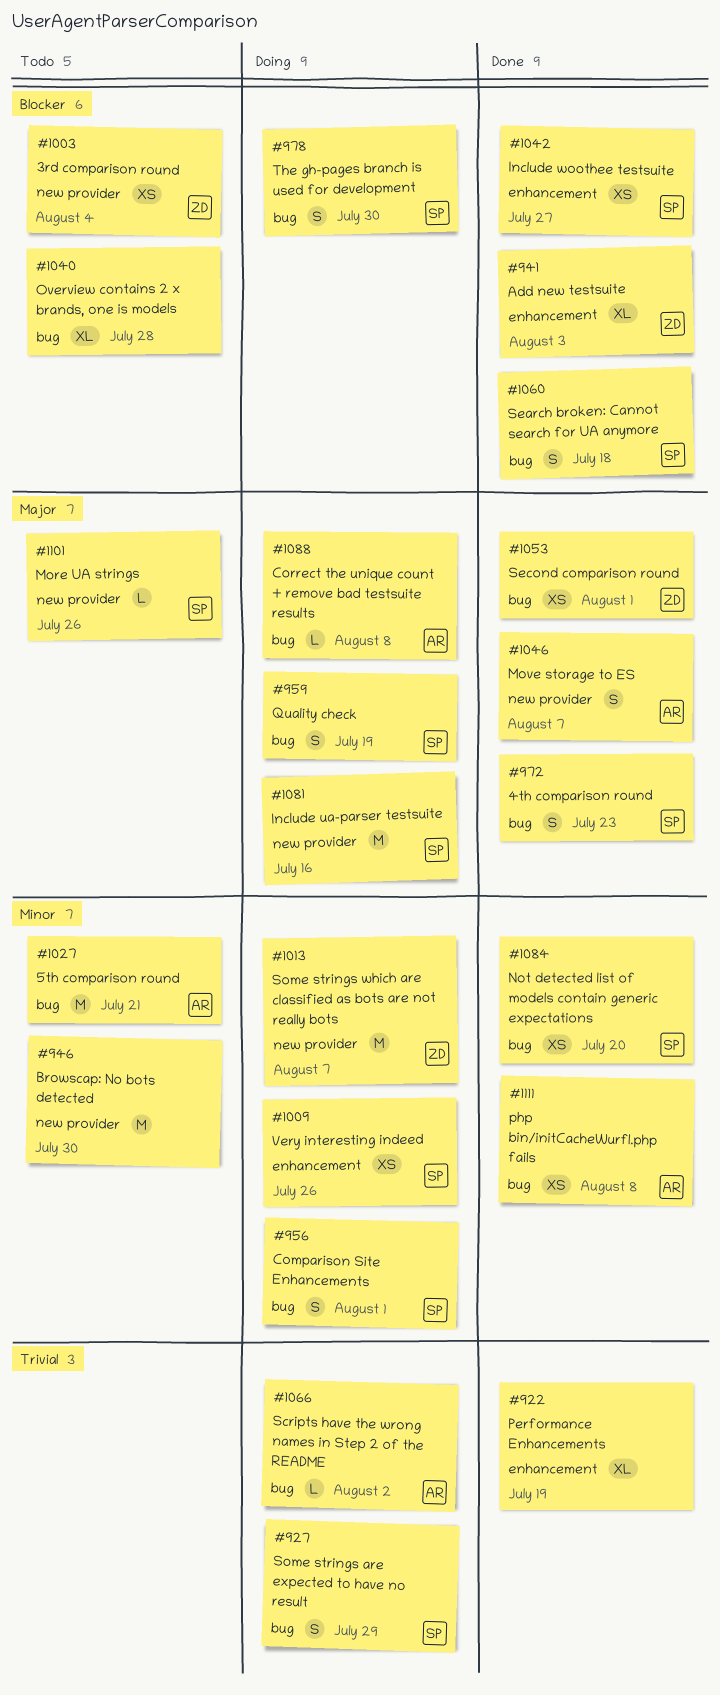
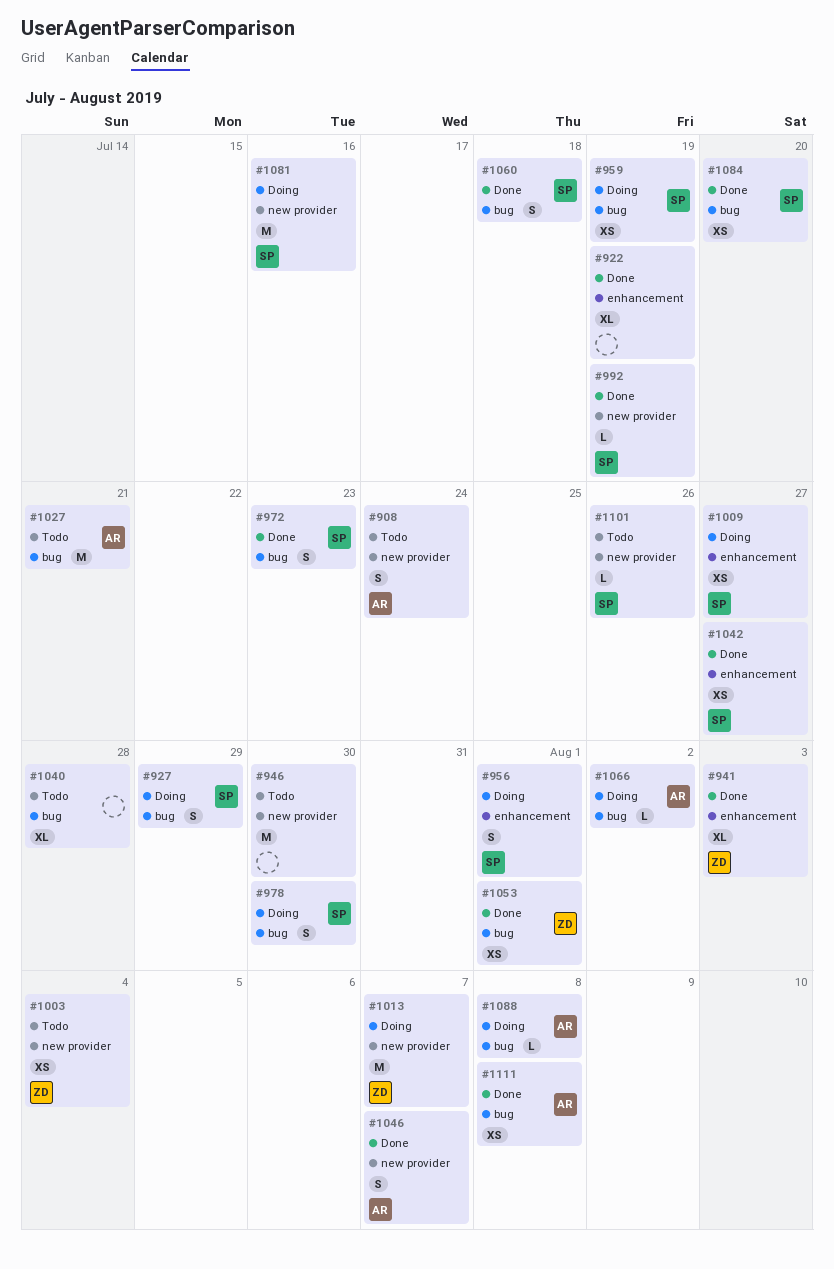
#908: none -> present
#956, label: bug -> enhancement
#959, estimate: S -> XS
#992: none -> present
#1009, due: Jul 26 -> Jul 27

